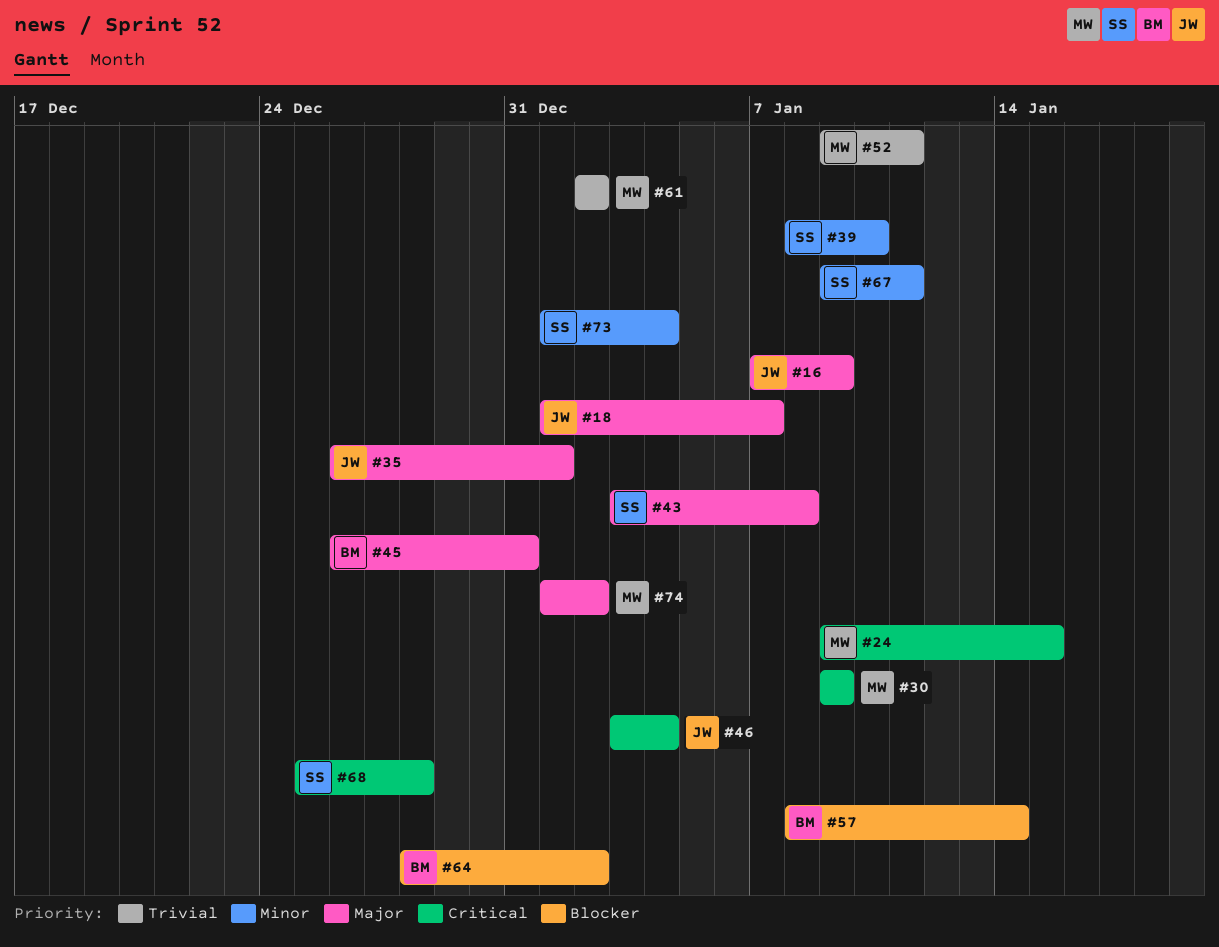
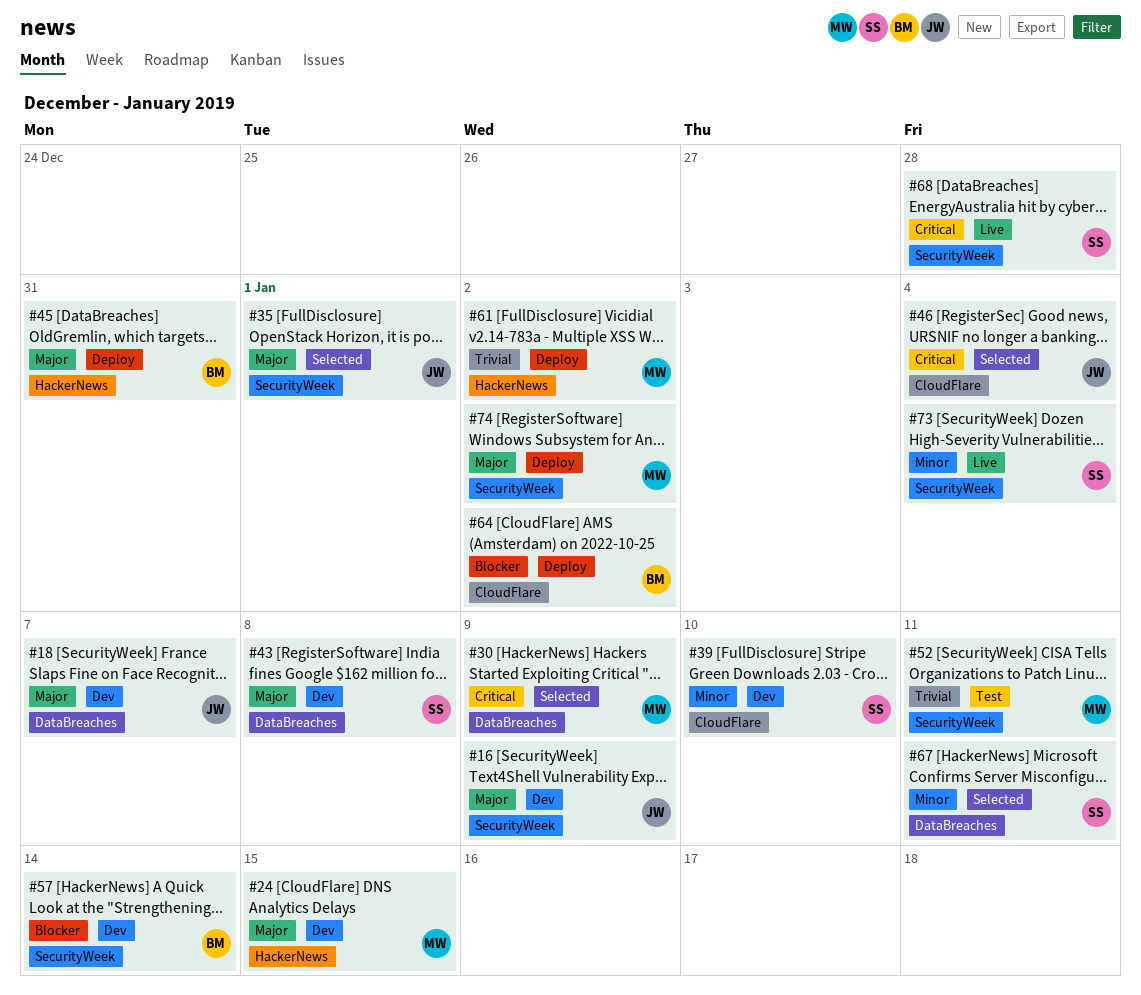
#24, priority: Critical -> Major

